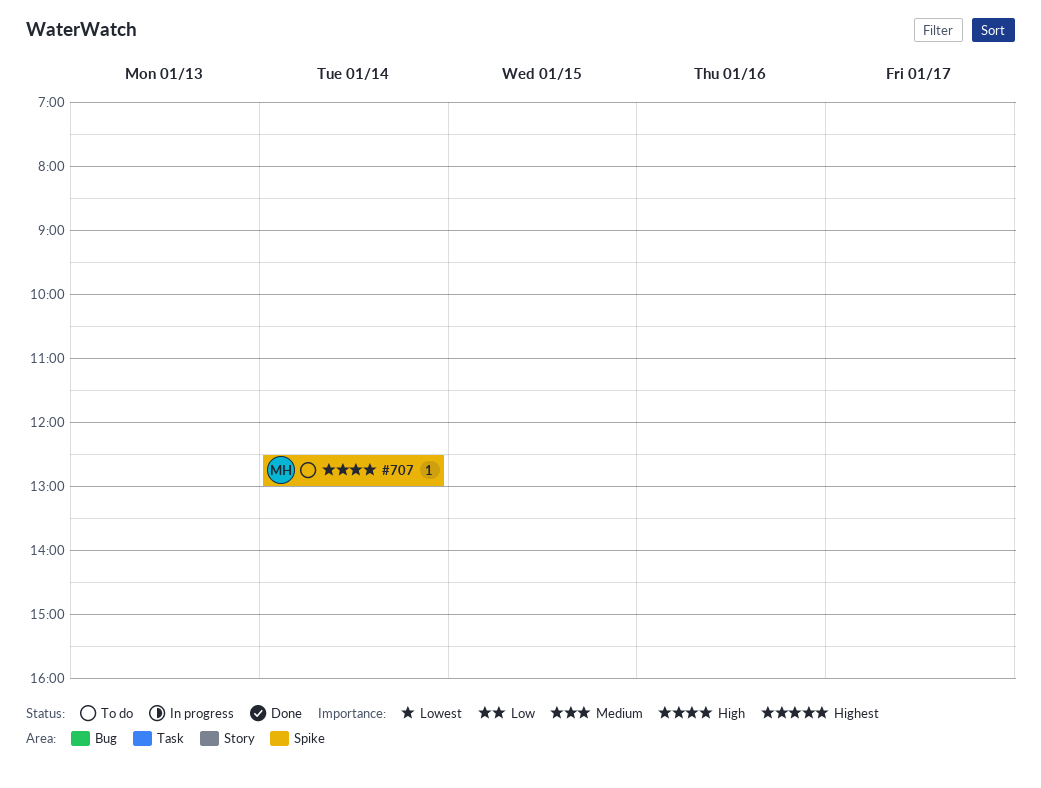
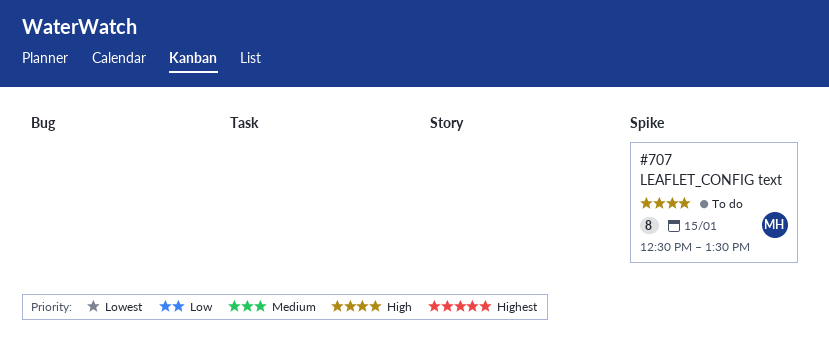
#707, estimate: 1 -> 8
#707, day: Jan 14 -> Jan 15
#707, ends: 13:00 -> 13:30

